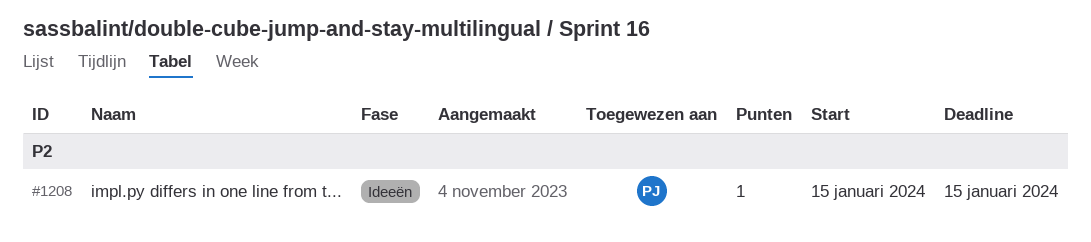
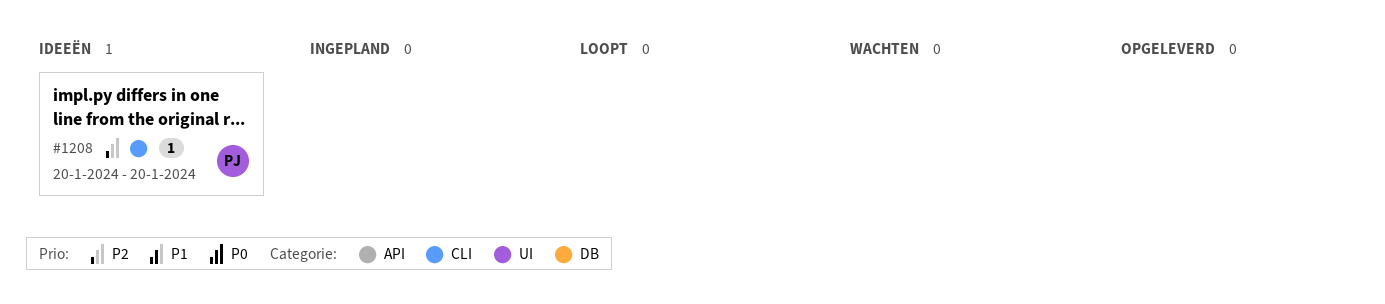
#1208, start: Jan 15 -> Jan 20
#1208, due: Jan 15 -> Jan 20

